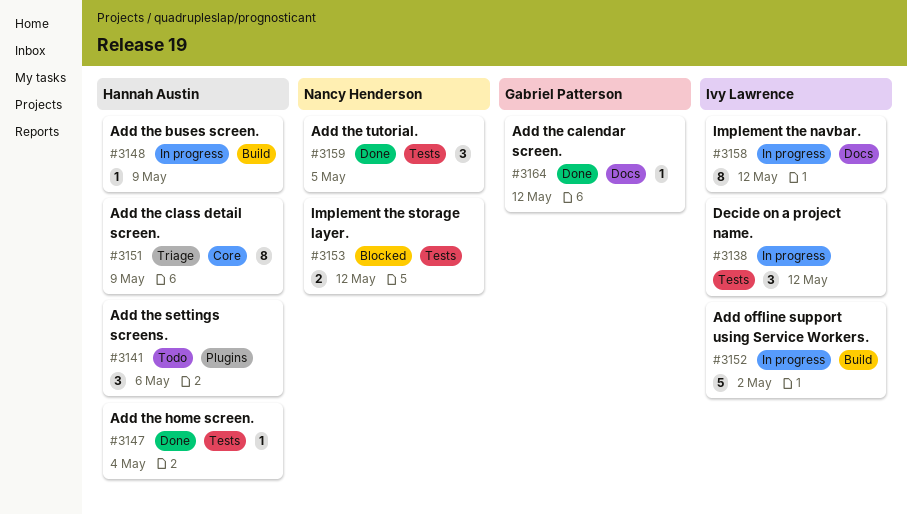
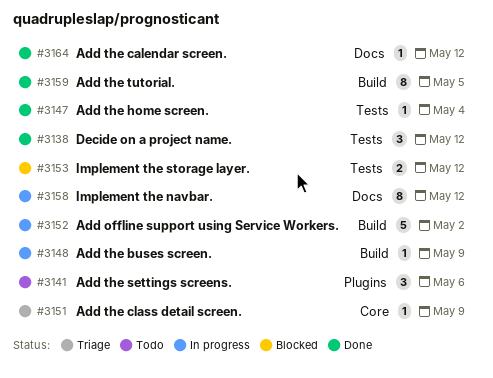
#3138, status: In progress -> Done
#3151, estimate: 8 -> 1
#3159, label: Tests -> Build
#3159, estimate: 3 -> 8

